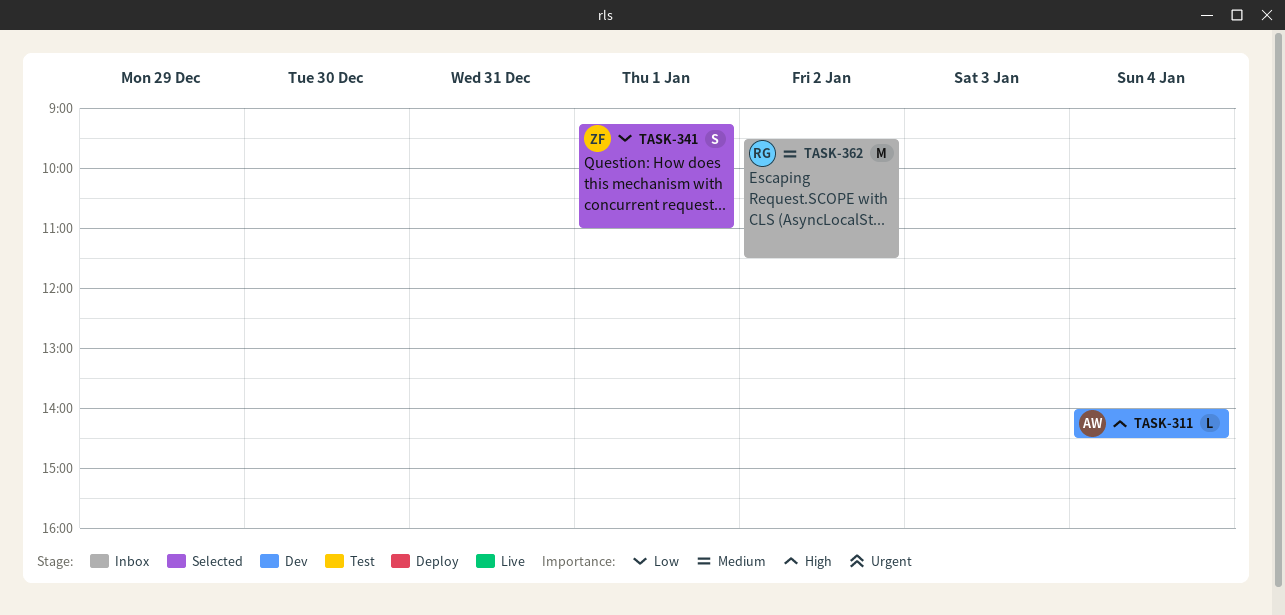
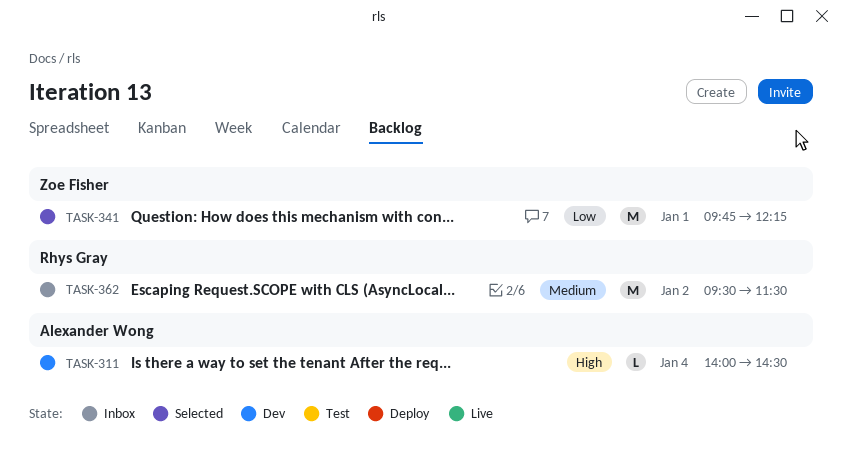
TASK-341, estimate: S -> M
TASK-341, begins: 09:15 -> 09:45
TASK-341, ends: 11:00 -> 12:15

